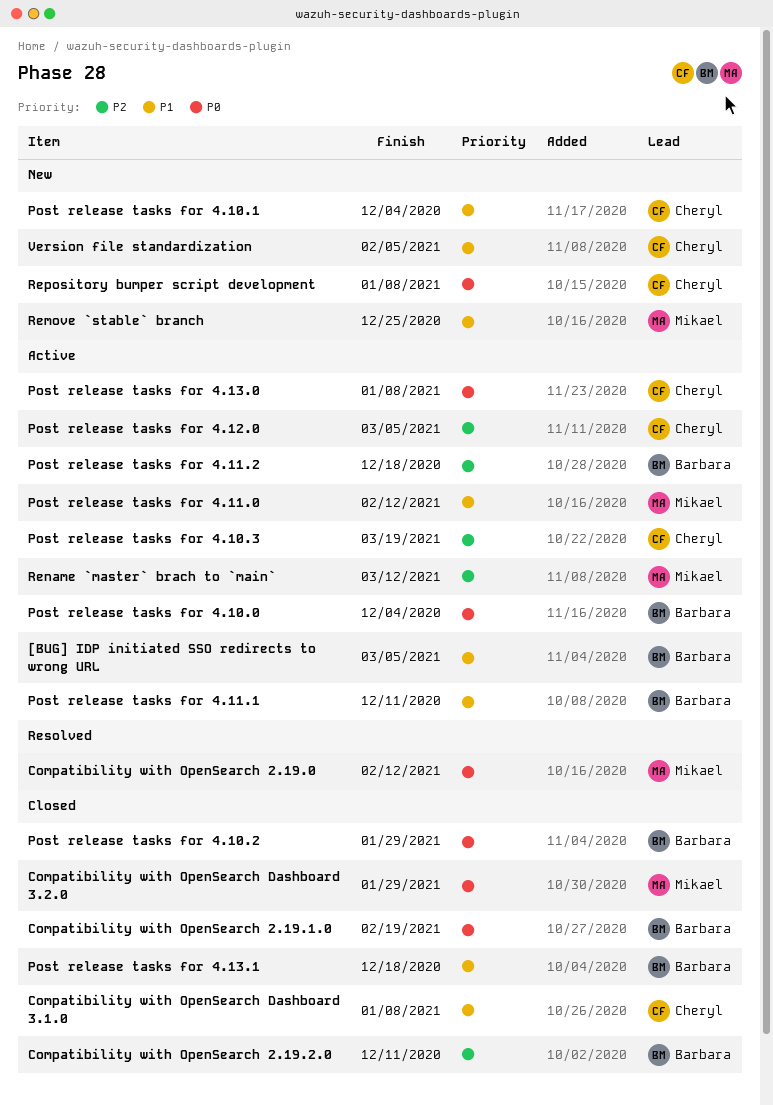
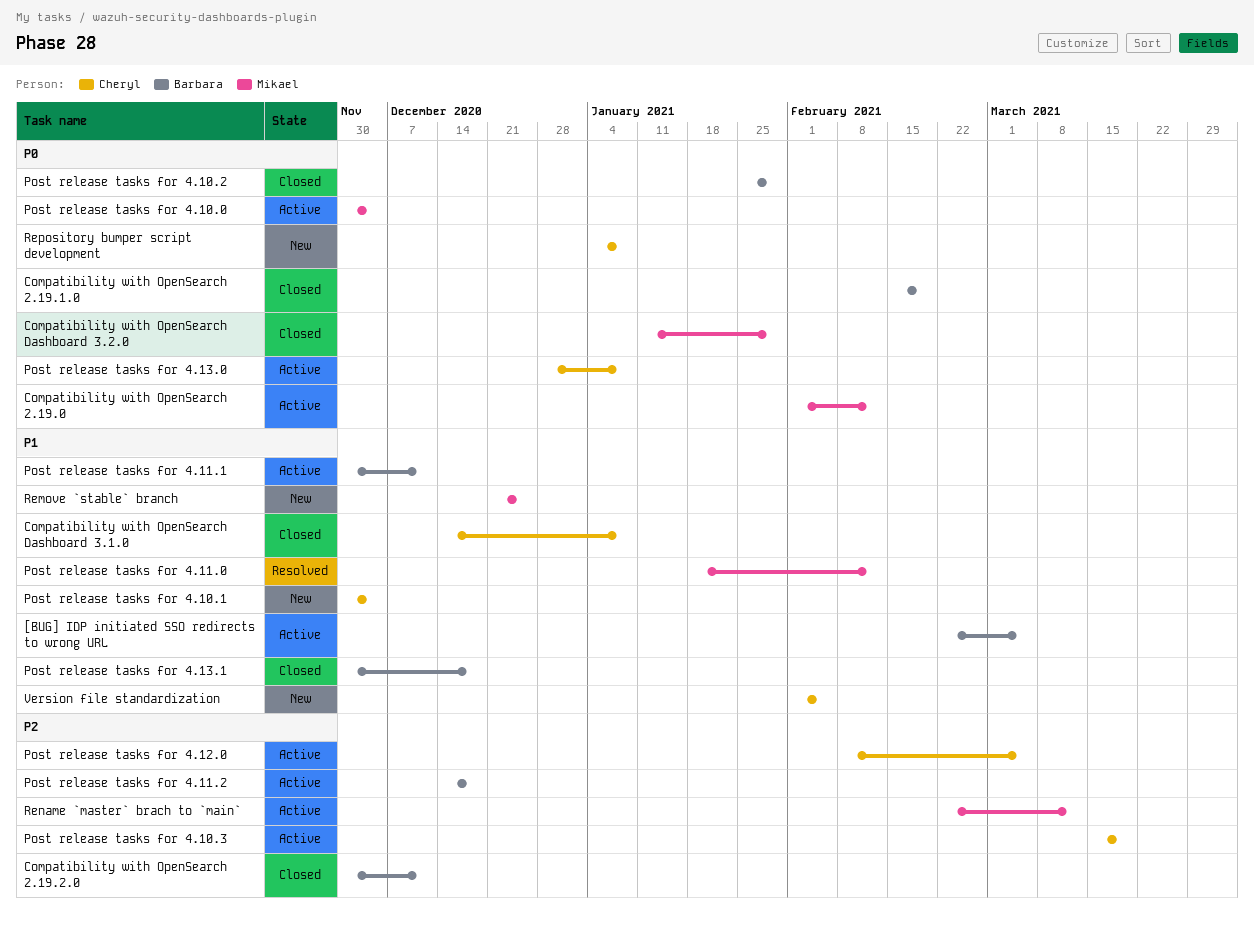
Compatibility with OpenSearch 2.19.0, status: Resolved -> Active
Post release tasks for 4.10.0, owner: Barbara -> Mikael
Post release tasks for 4.11.0, status: Active -> Resolved

